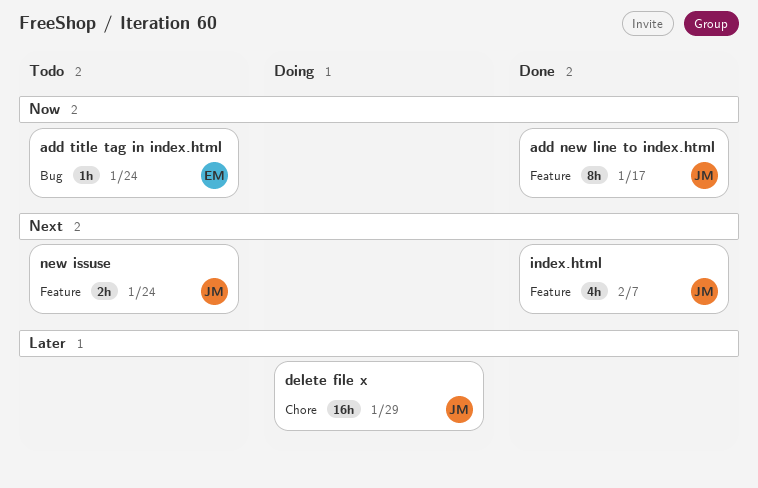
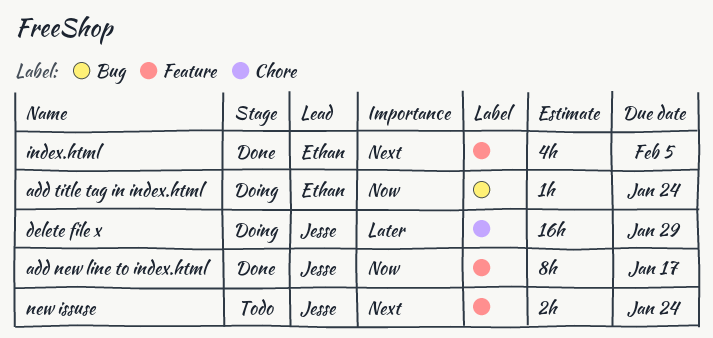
add title tag in index.html, status: Todo -> Doing
index.html, owner: Jesse -> Ethan
index.html, due: Feb 7 -> Feb 5

